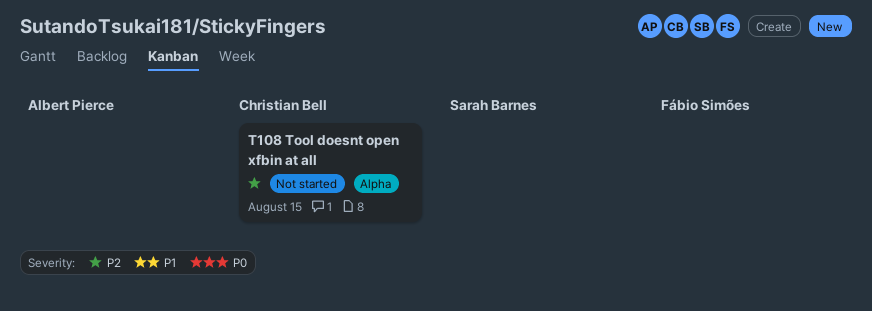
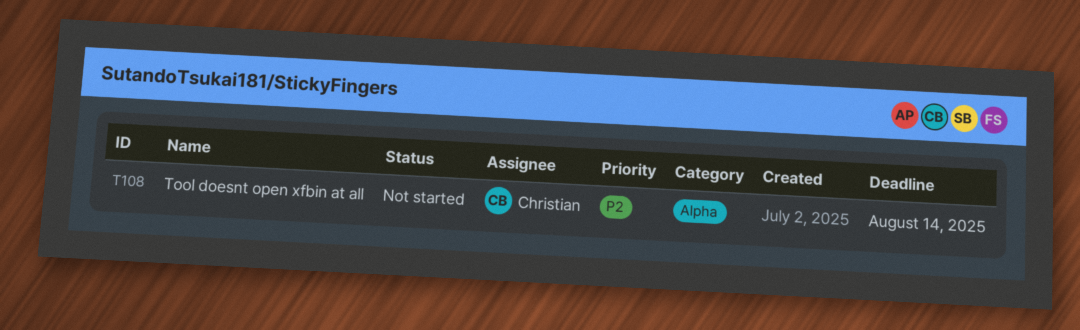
T108, due: Aug 15 -> Aug 14

